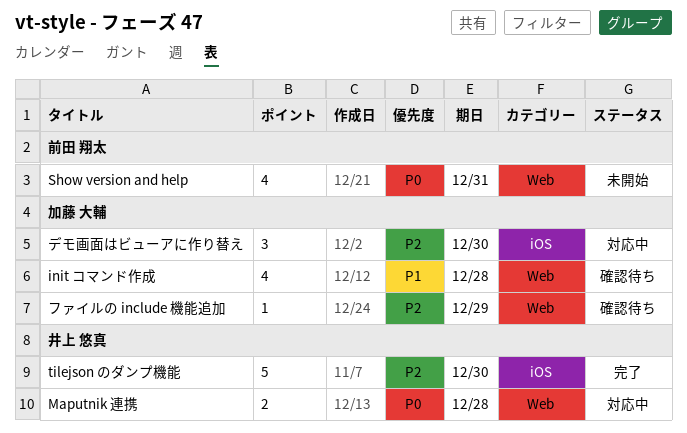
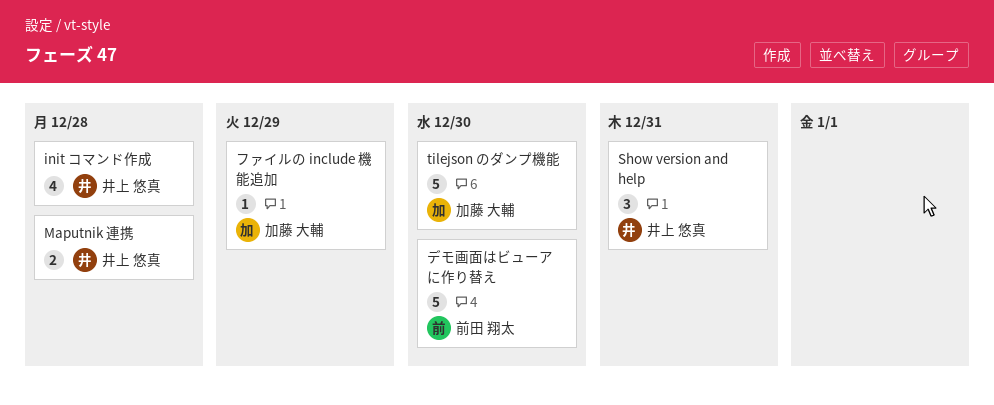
init コマンド作成, owner: 加藤 大輔 -> 井上 悠真
Show version and help, owner: 前田 翔太 -> 井上 悠真
Show version and help, estimate: 4 -> 3
tilejson のダンプ機能, owner: 井上 悠真 -> 加藤 大輔
デモ画面はビューアに作り替え, owner: 加藤 大輔 -> 前田 翔太
デモ画面はビューアに作り替え, estimate: 3 -> 5

